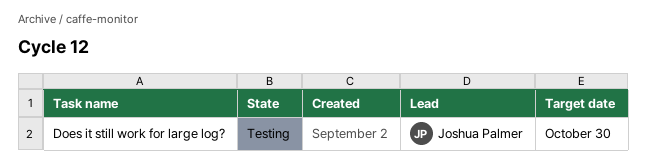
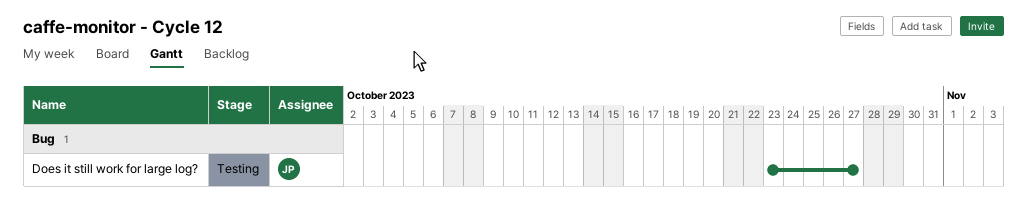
Does it still work for large log?, due: Oct 30 -> Oct 27

